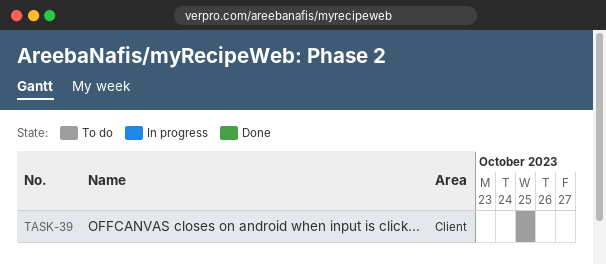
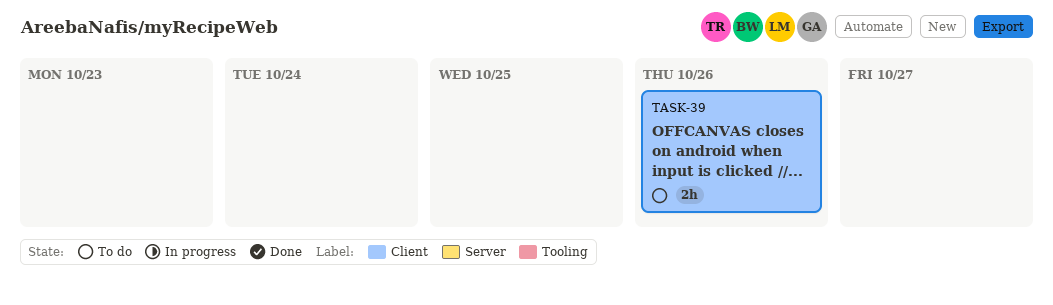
TASK-39, due: Oct 25 -> Oct 26

